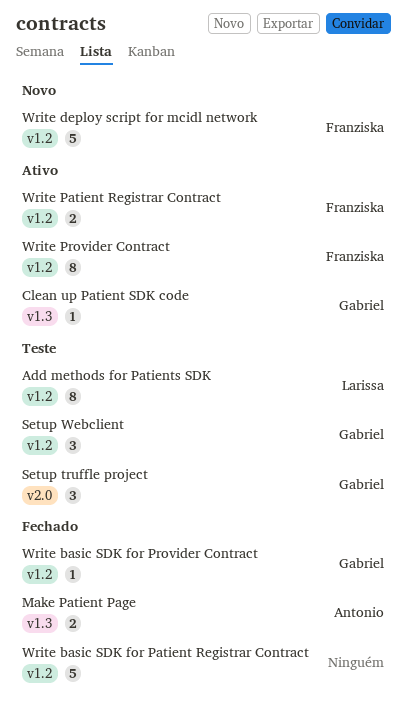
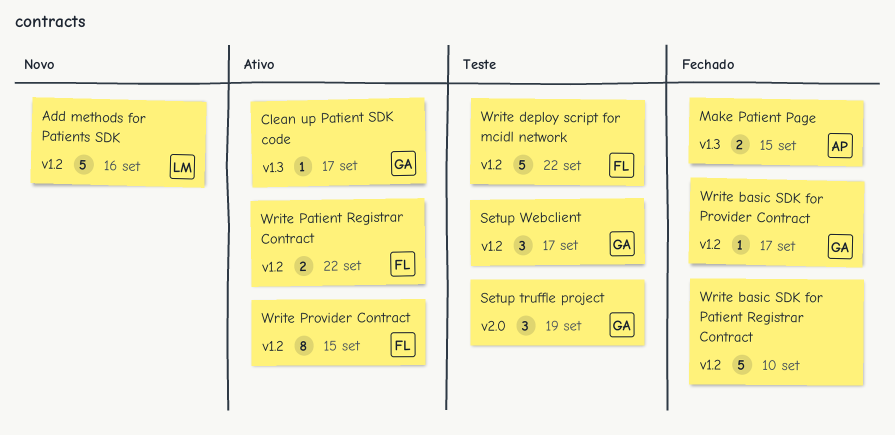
Add methods for Patients SDK, status: Teste -> Novo
Add methods for Patients SDK, estimate: 8 -> 5
Write deploy script for mcidl network, status: Novo -> Teste

